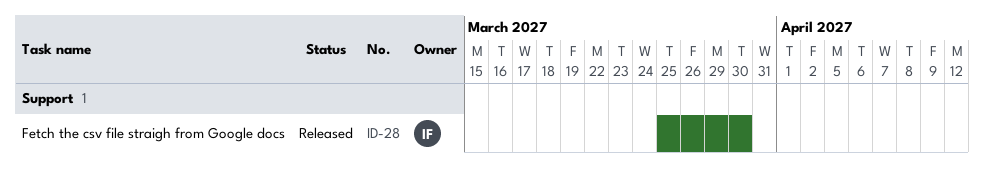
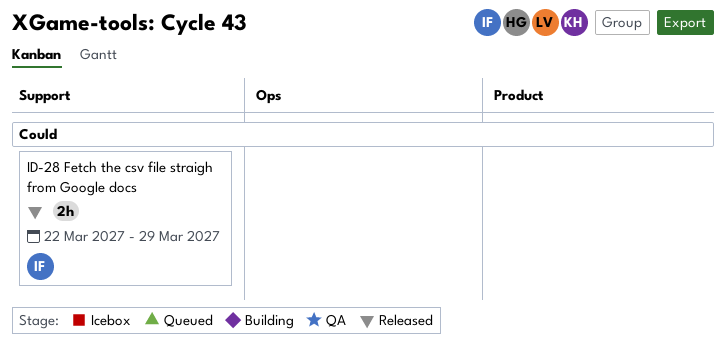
ID-28, start: Mar 25 -> Mar 22
ID-28, due: Mar 30 -> Mar 29

